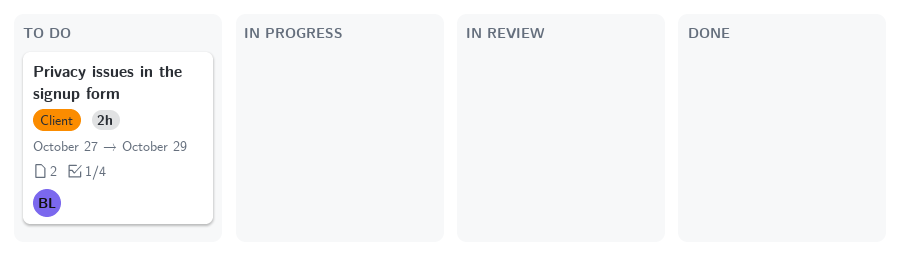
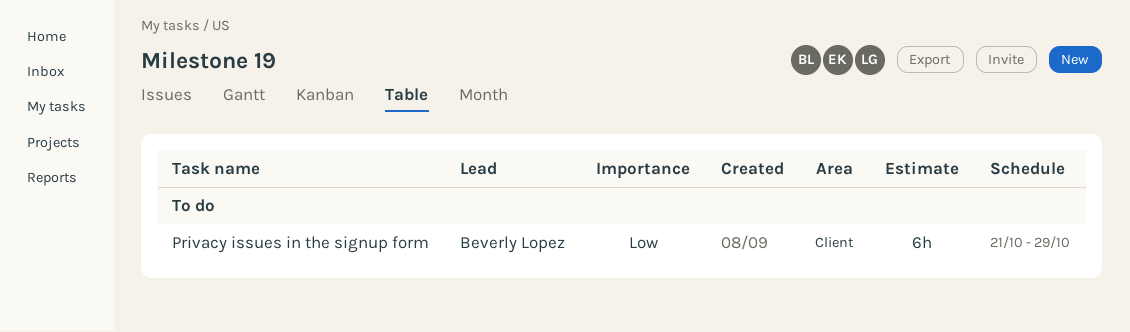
Privacy issues in the signup form, estimate: 2h -> 6h
Privacy issues in the signup form, start: Oct 27 -> Oct 21

